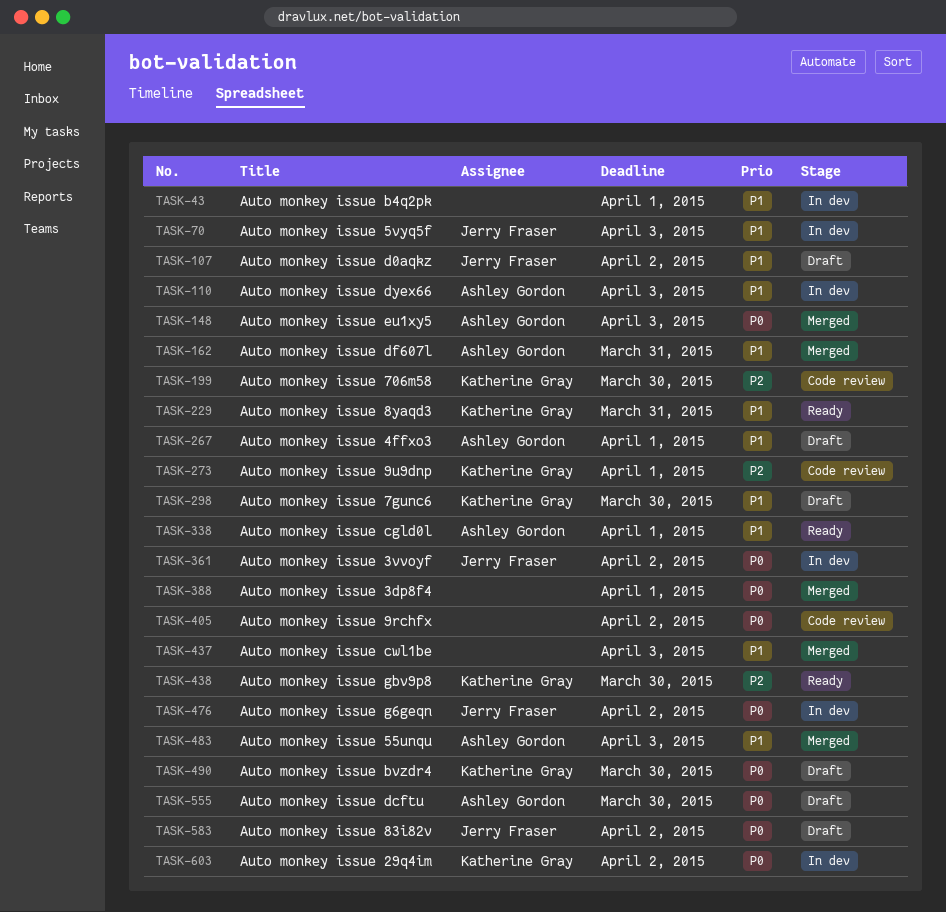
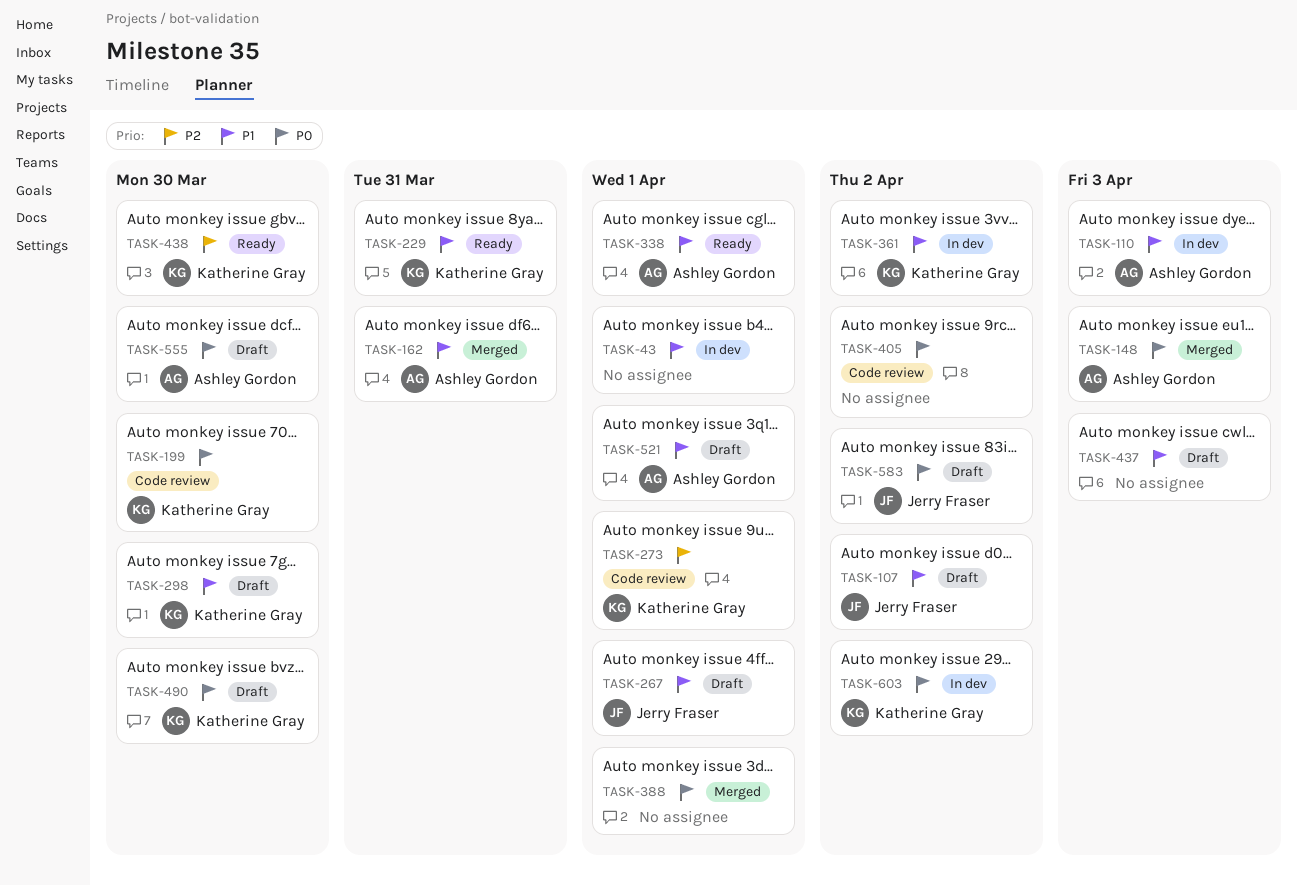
TASK-70: present -> none
TASK-199, priority: P2 -> P0
TASK-267, owner: Ashley Gordon -> Jerry Fraser
TASK-361, owner: Jerry Fraser -> Katherine Gray
TASK-361, priority: P0 -> P1
TASK-437, status: Merged -> Draft
TASK-476: present -> none
TASK-483: present -> none
TASK-521: none -> present

